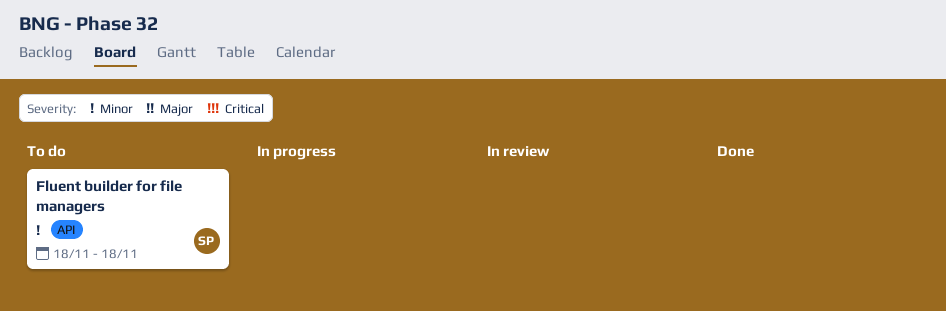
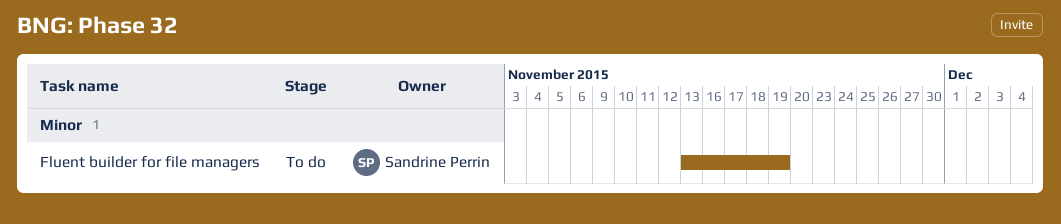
Fluent builder for file managers, start: Nov 18 -> Nov 13
Fluent builder for file managers, due: Nov 18 -> Nov 19

